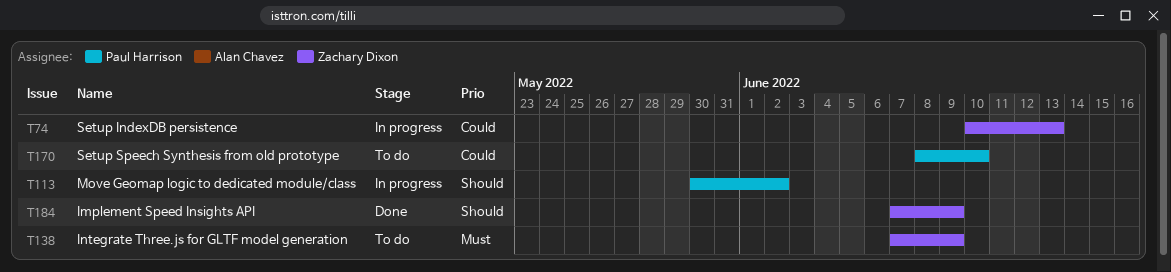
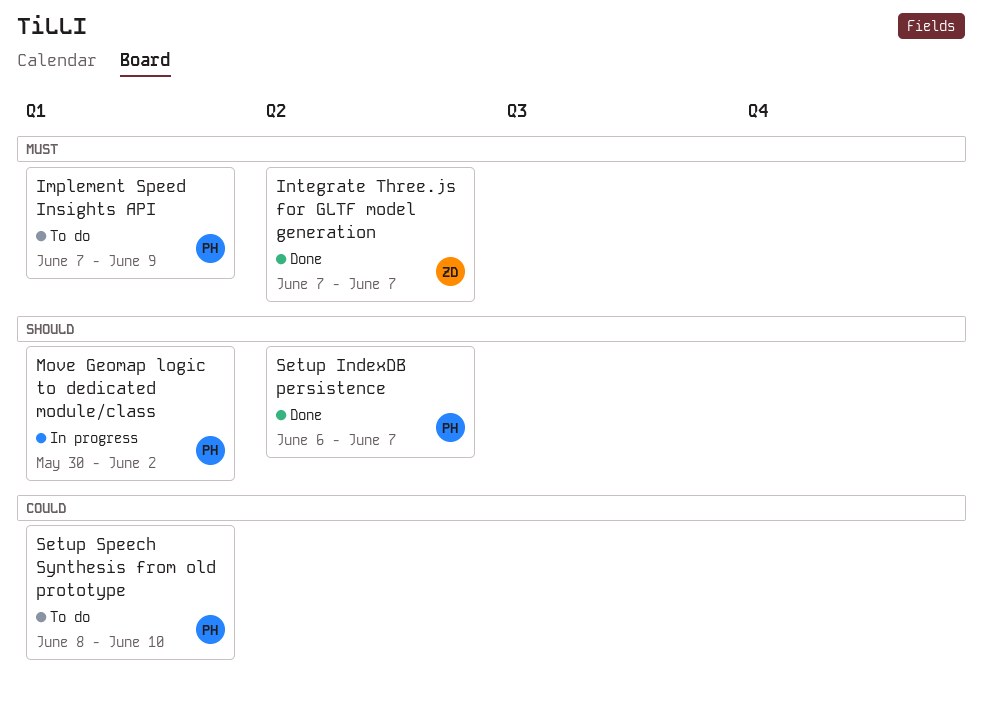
Implement Speed Insights API, status: Done -> To do
Implement Speed Insights API, owner: Zachary Dixon -> Paul Harrison
Implement Speed Insights API, priority: Should -> Must
Integrate Three.js for GLTF model generation, status: To do -> Done
Integrate Three.js for GLTF model generation, due: Jun 9 -> Jun 7
Setup IndexDB persistence, status: In progress -> Done
Setup IndexDB persistence, owner: Zachary Dixon -> Paul Harrison
Setup IndexDB persistence, priority: Could -> Should
Setup IndexDB persistence, start: Jun 10 -> Jun 6
Setup IndexDB persistence, due: Jun 13 -> Jun 7

